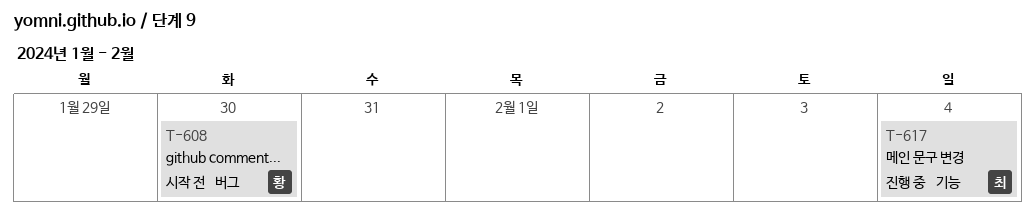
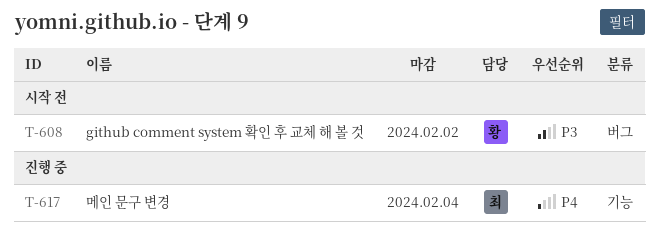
T-608, due: Jan 30 -> Feb 2

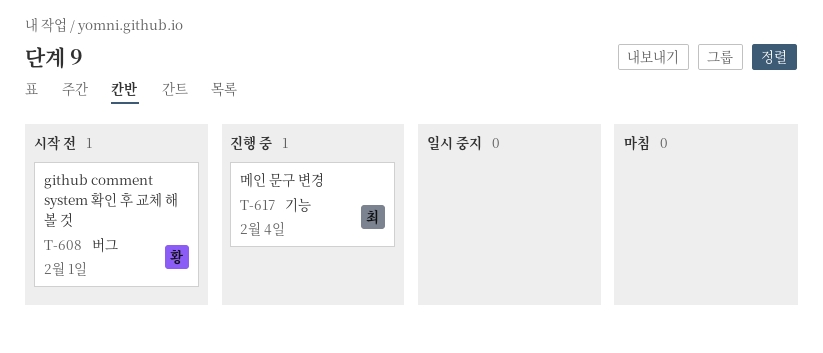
T-608, due: Feb 2 -> Feb 1

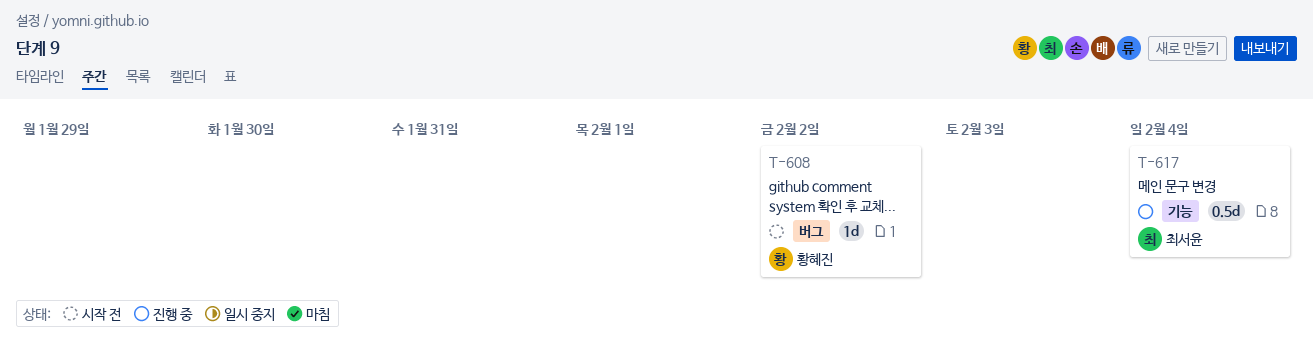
T-608, due: Feb 1 -> Feb 2

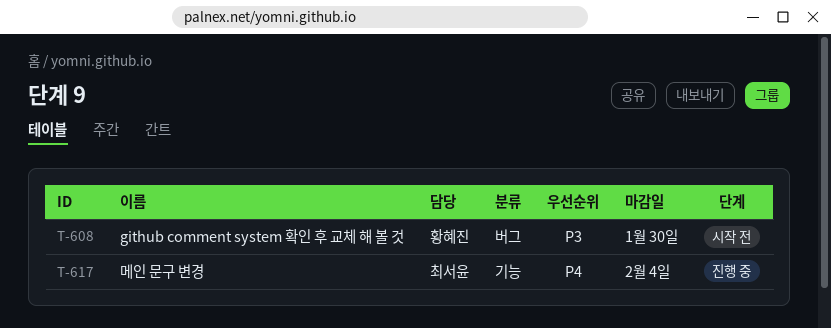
T-608, due: Feb 2 -> Jan 30

